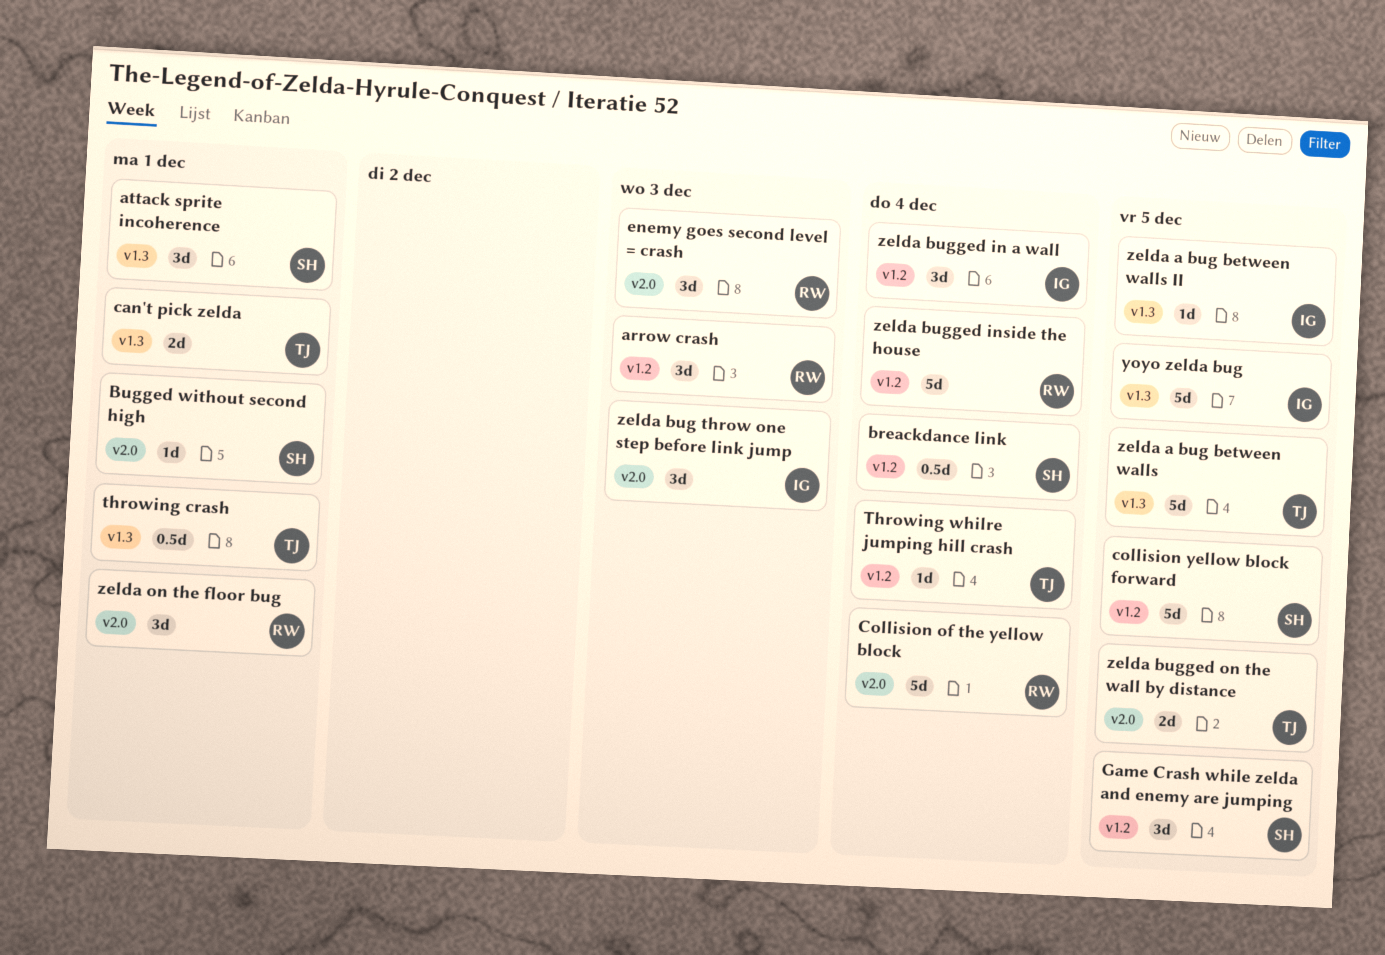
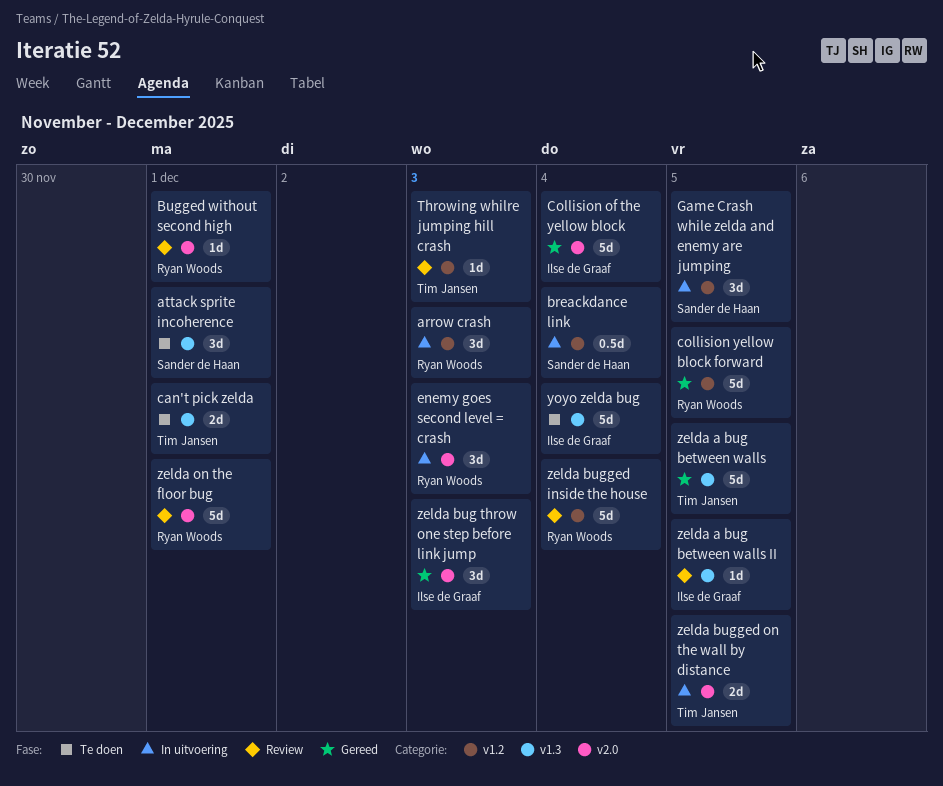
Bugged without second high, owner: Sander de Haan -> Ryan Woods
Collision of the yellow block, owner: Ryan Woods -> Ilse de Graaf
collision yellow block forward, owner: Sander de Haan -> Ryan Woods
throwing crash: present -> none
Throwing whilre jumping hill crash, due: Dec 4 -> Dec 3
yoyo zelda bug, due: Dec 5 -> Dec 4
zelda bugged in a wall: present -> none
zelda on the floor bug, estimate: 3d -> 5d

